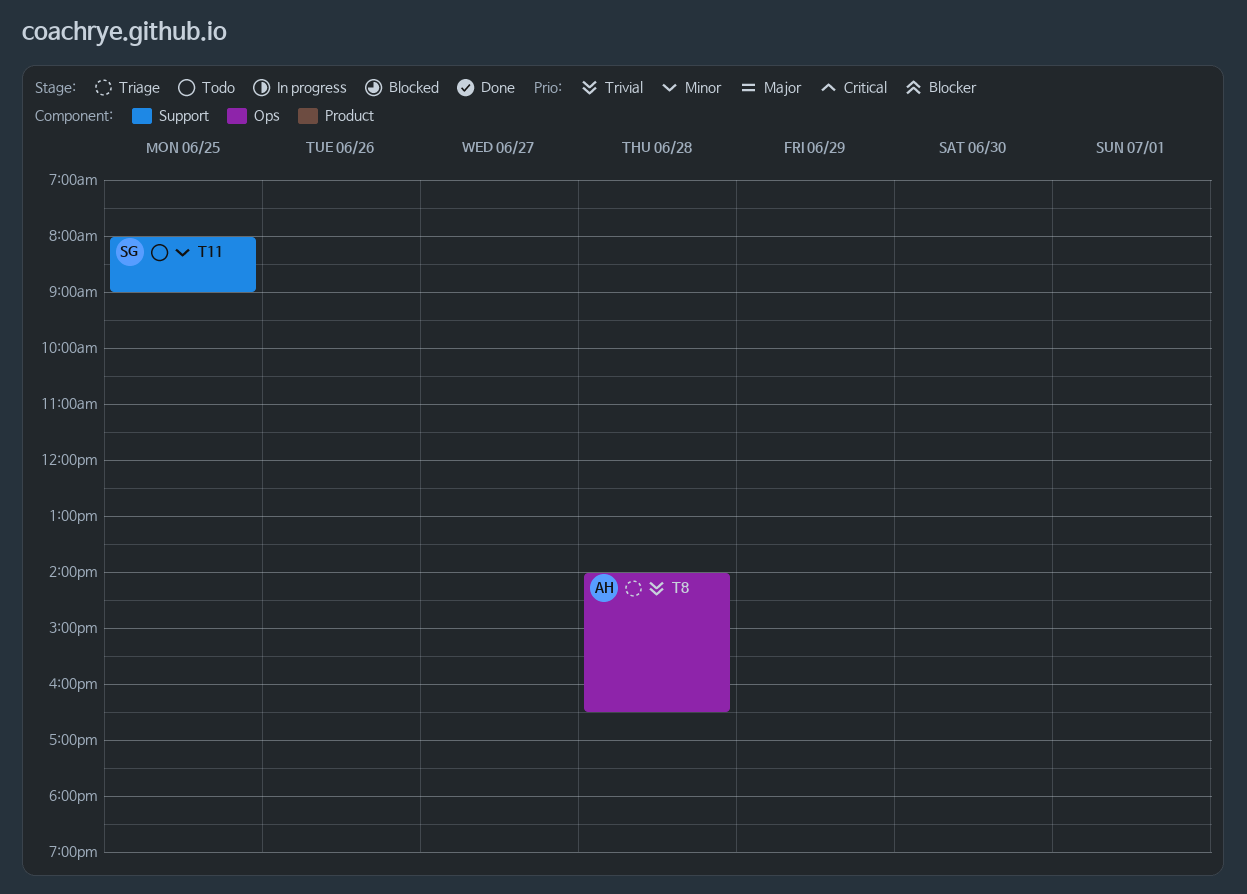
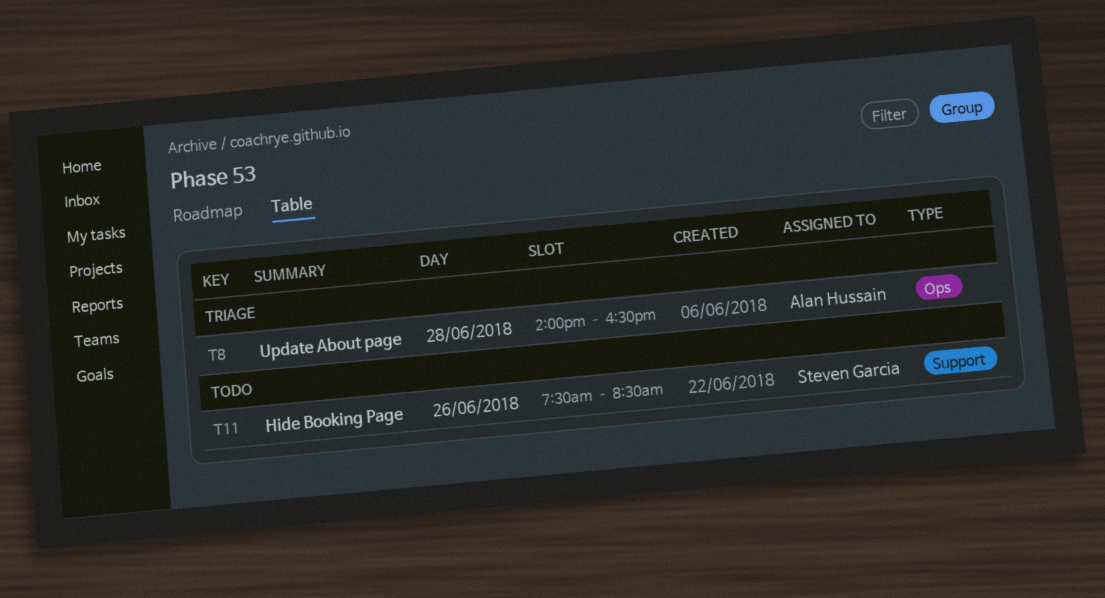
T11, day: Jun 25 -> Jun 26
T11, begins: 08:00 -> 07:30
T11, ends: 09:00 -> 08:30

